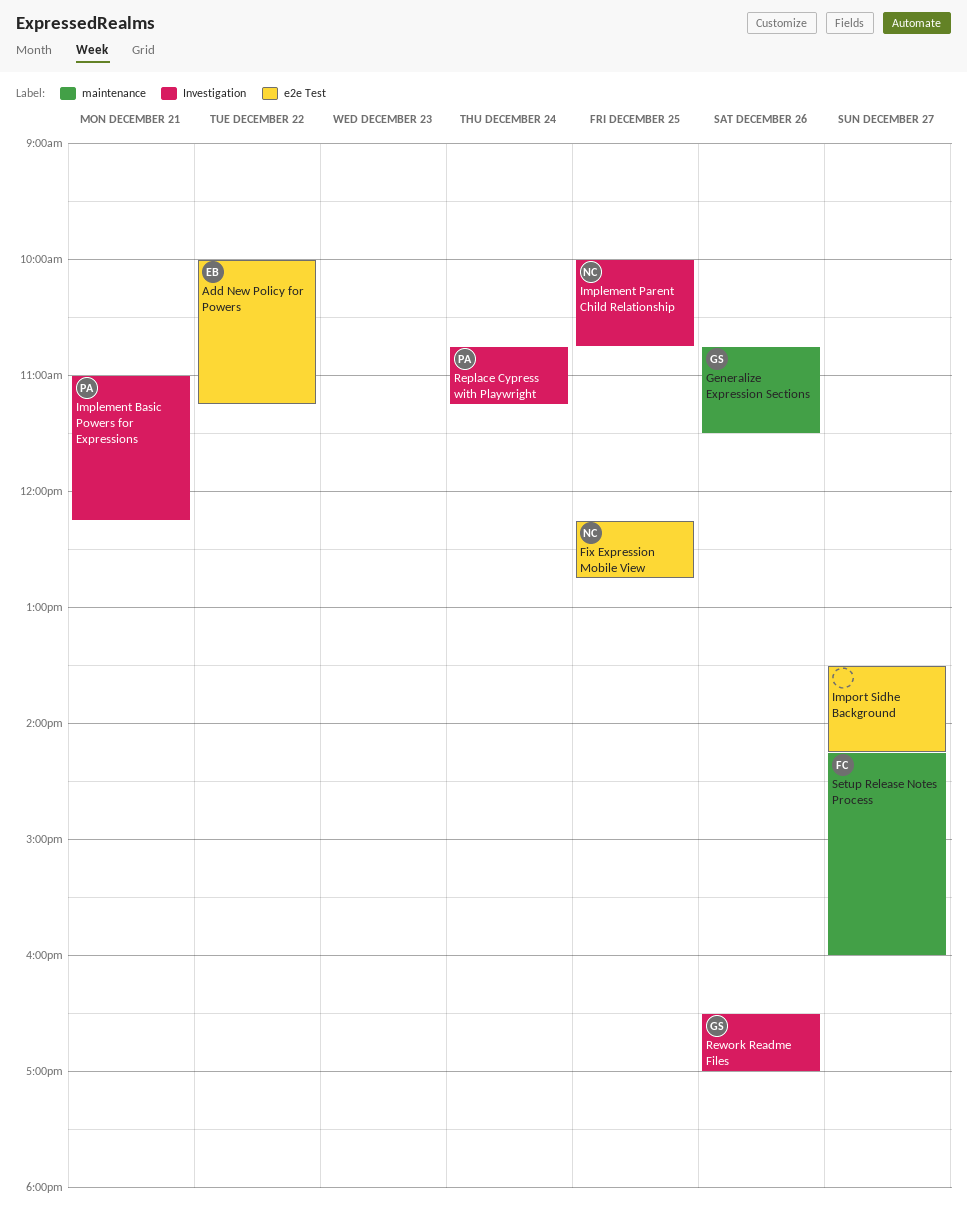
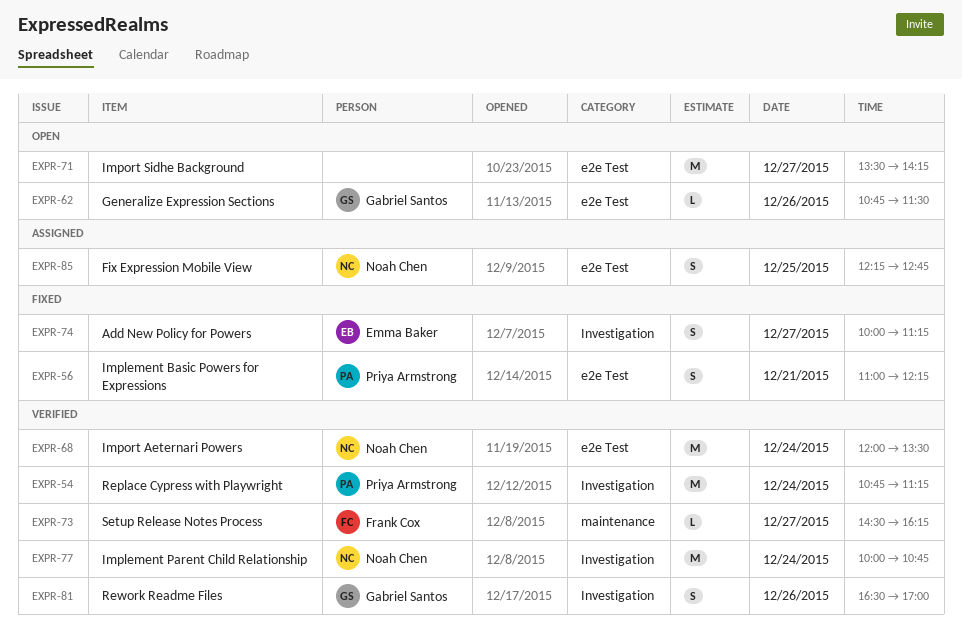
Add New Policy for Powers, label: e2e Test -> Investigation
Add New Policy for Powers, day: Dec 22 -> Dec 27
Generalize Expression Sections, label: maintenance -> e2e Test
Implement Basic Powers for Expressions, label: Investigation -> e2e Test
Implement Parent Child Relationship, day: Dec 25 -> Dec 24
Import Aeternari Powers: none -> present
Setup Release Notes Process, begins: 14:15 -> 14:30
Setup Release Notes Process, ends: 16:00 -> 16:15

